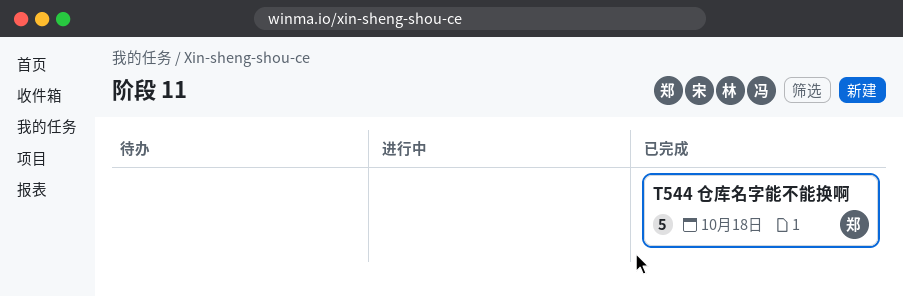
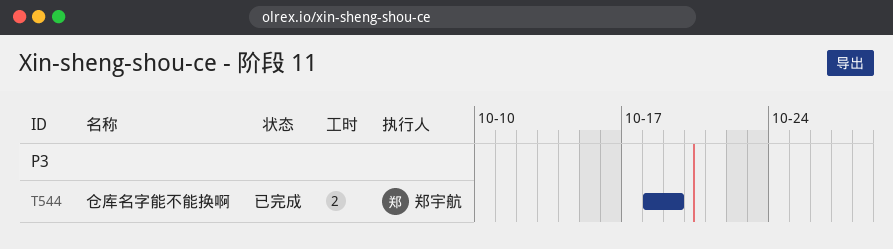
T544, estimate: 5 -> 2
T544, due: Oct 18 -> Oct 19

